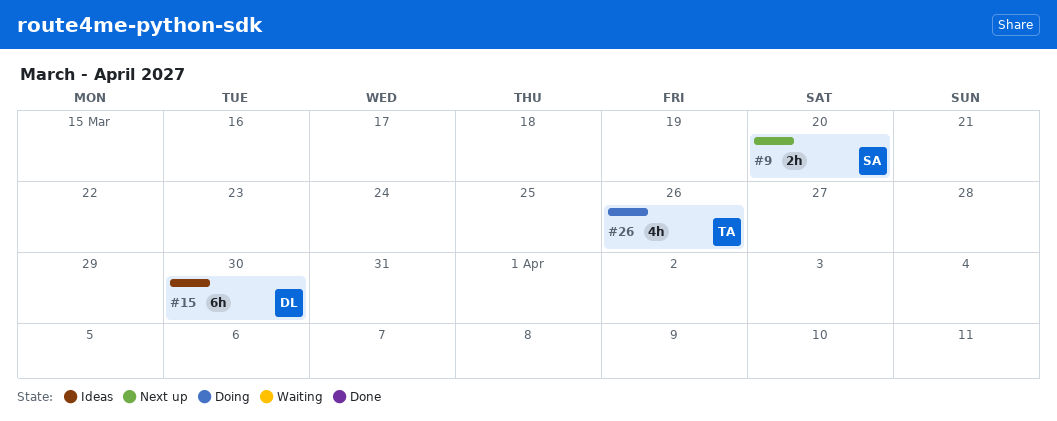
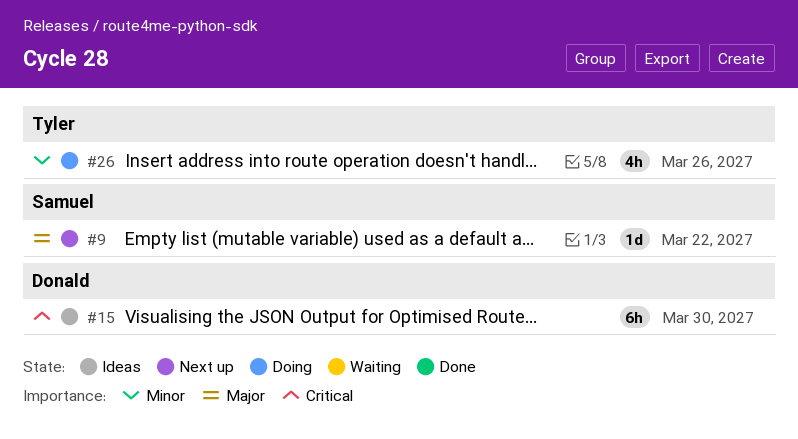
#9, estimate: 2h -> 1d
#9, due: Mar 20 -> Mar 22

